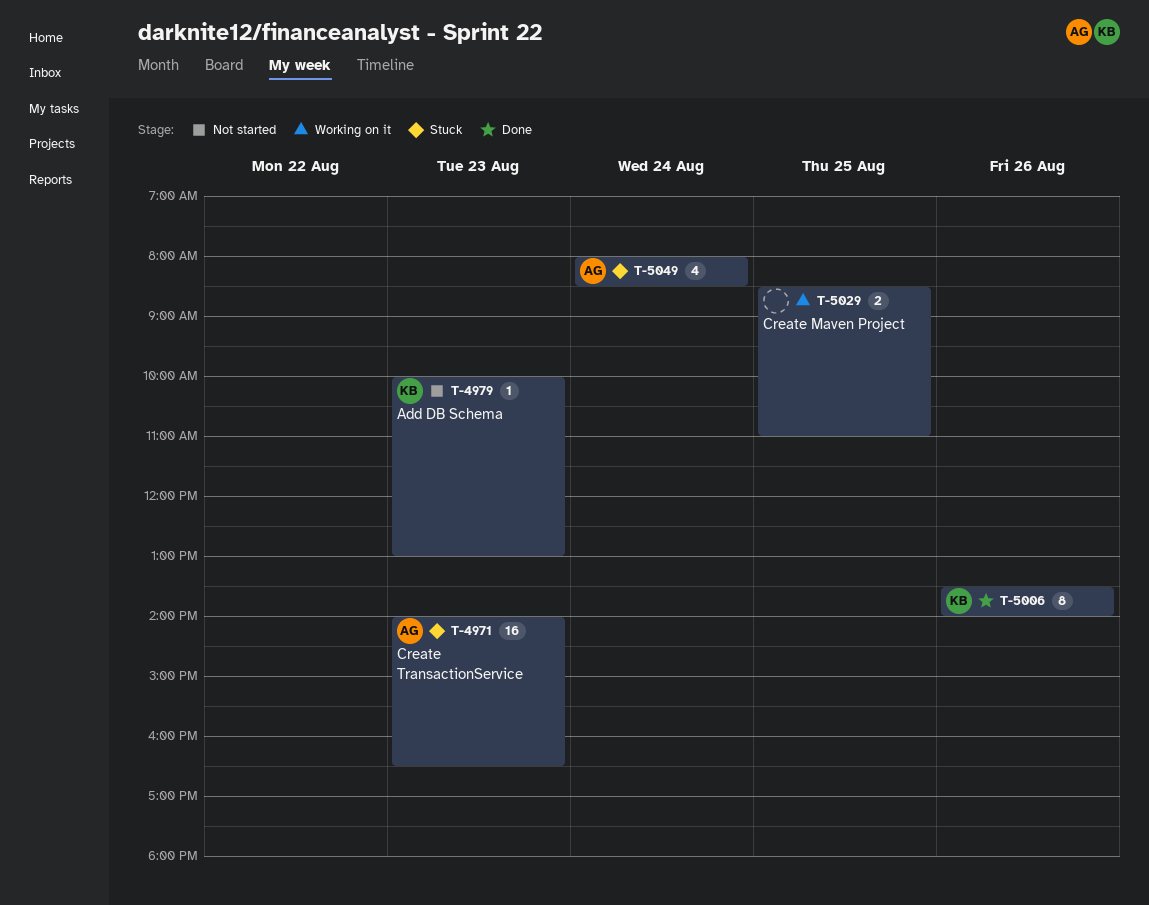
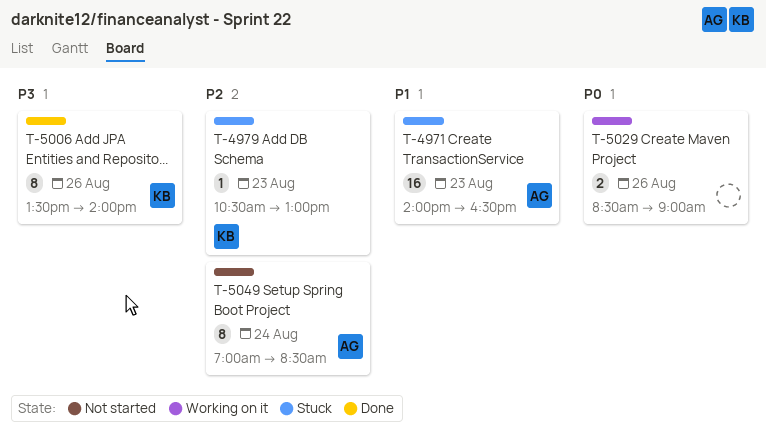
T-4979, status: Not started -> Stuck
T-4979, begins: 10:00 -> 10:30
T-5029, day: Aug 25 -> Aug 26
T-5029, ends: 11:00 -> 09:00
T-5049, status: Stuck -> Not started
T-5049, estimate: 4 -> 8
T-5049, begins: 08:00 -> 07:00

